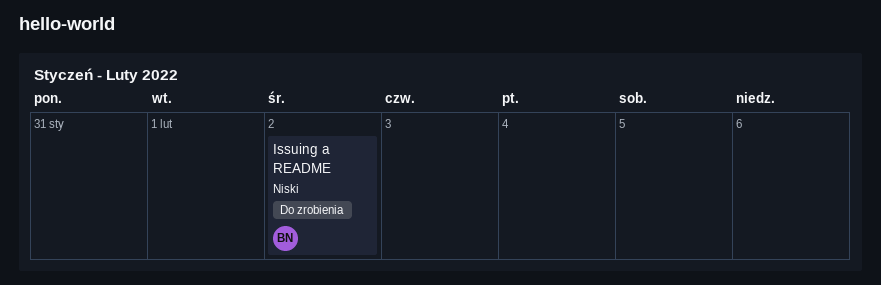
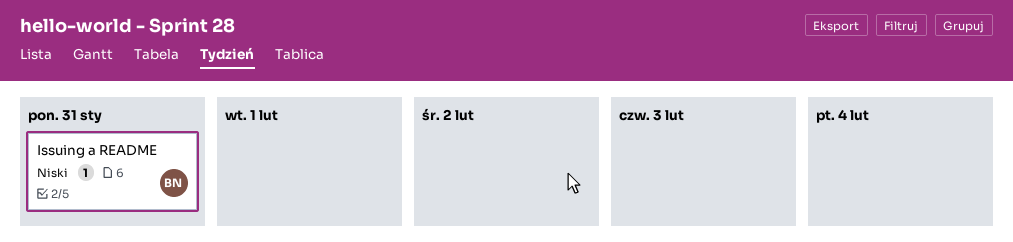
Issuing a README, due: Feb 2 -> Jan 31

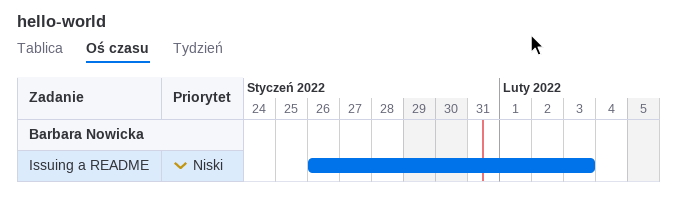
Issuing a README, due: Jan 31 -> Feb 3

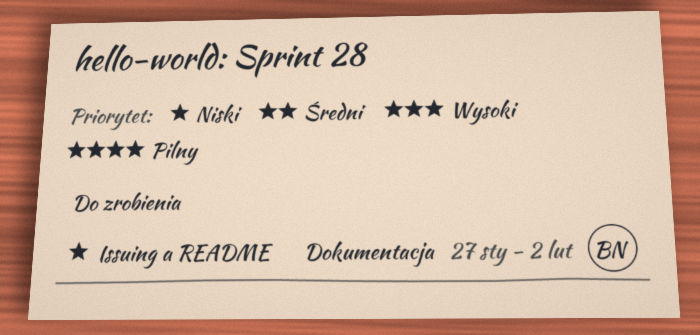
Issuing a README, start: Jan 26 -> Jan 27
Issuing a README, due: Feb 3 -> Feb 2

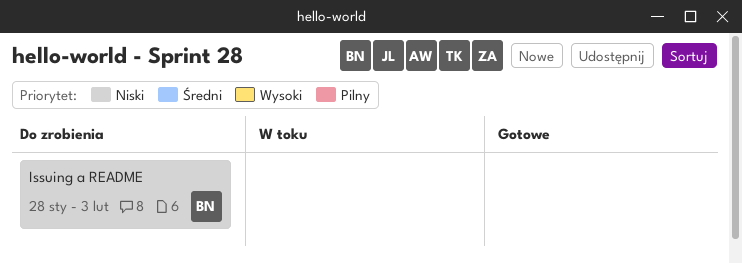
Issuing a README, start: Jan 27 -> Jan 28
Issuing a README, due: Feb 2 -> Feb 3

